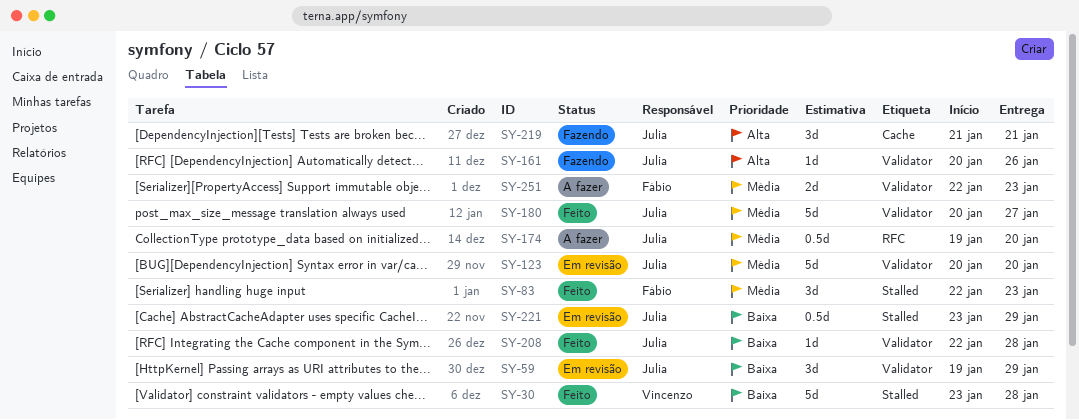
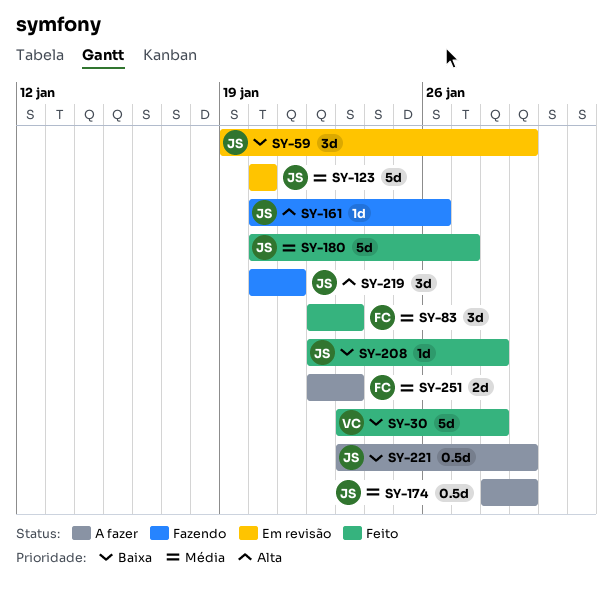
SY-174, start: Jan 19 -> Jan 28
SY-174, due: Jan 20 -> Jan 29
SY-219, start: Jan 21 -> Jan 20
SY-221, status: Em revisão -> A fazer

